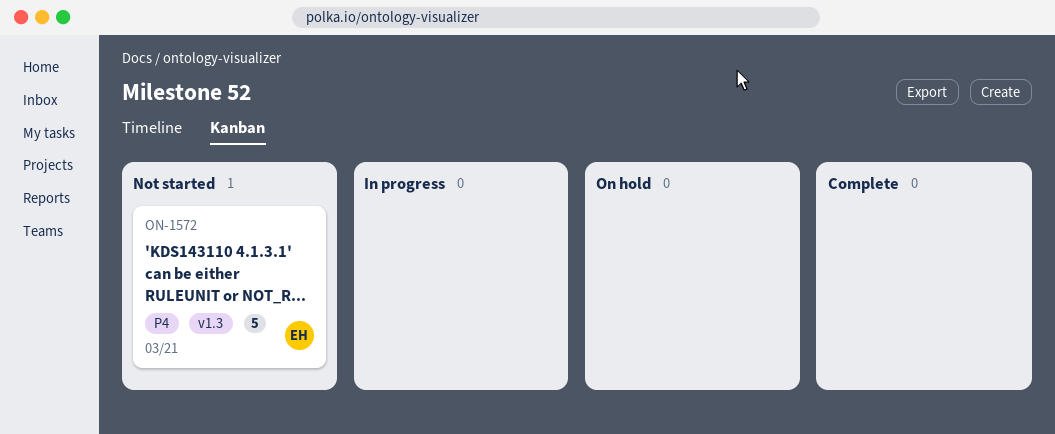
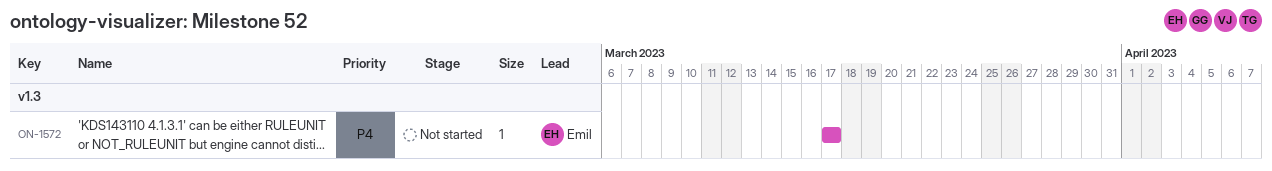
ON-1572, estimate: 5 -> 1
ON-1572, due: Mar 21 -> Mar 17

